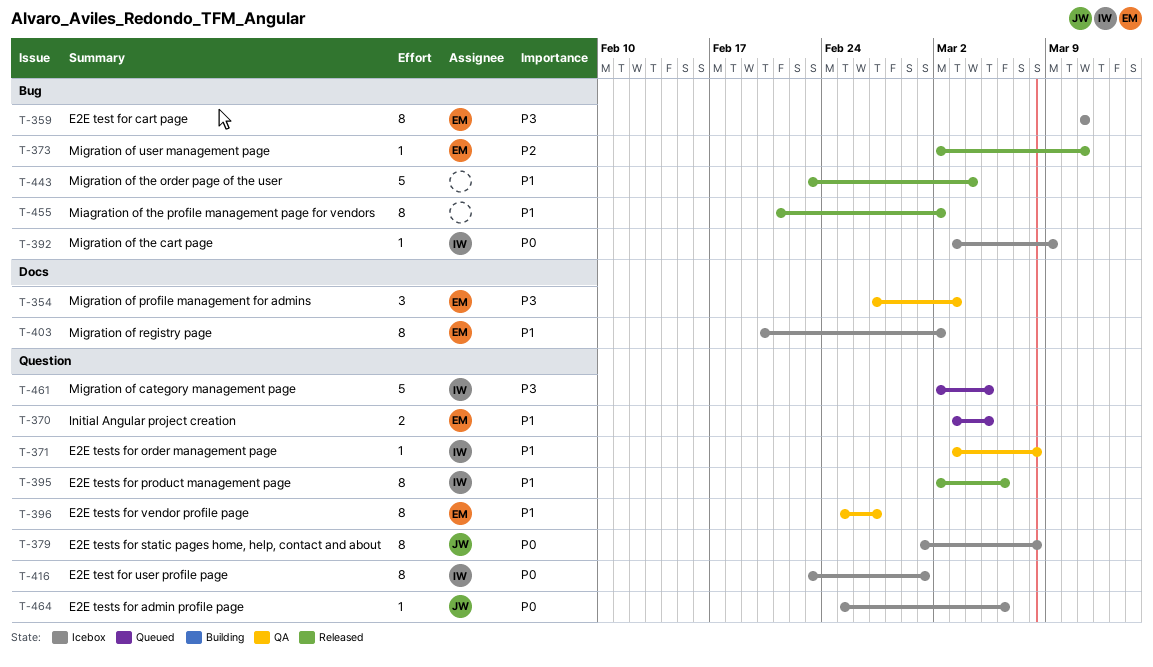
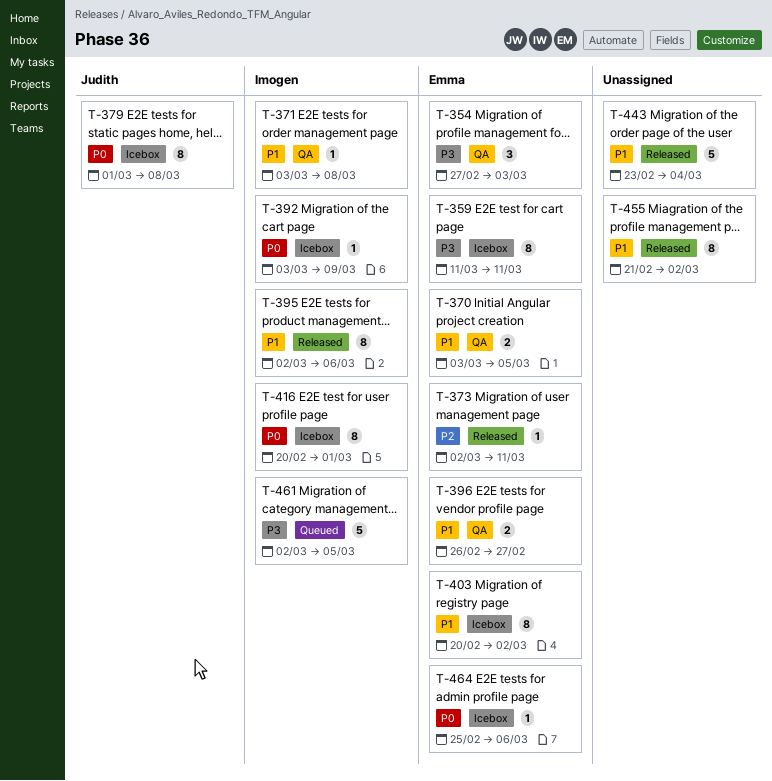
T-370, status: Queued -> QA
T-396, estimate: 8 -> 2
T-396, start: Feb 25 -> Feb 26
T-416, start: Feb 23 -> Feb 20
T-464, owner: Judith -> Emma

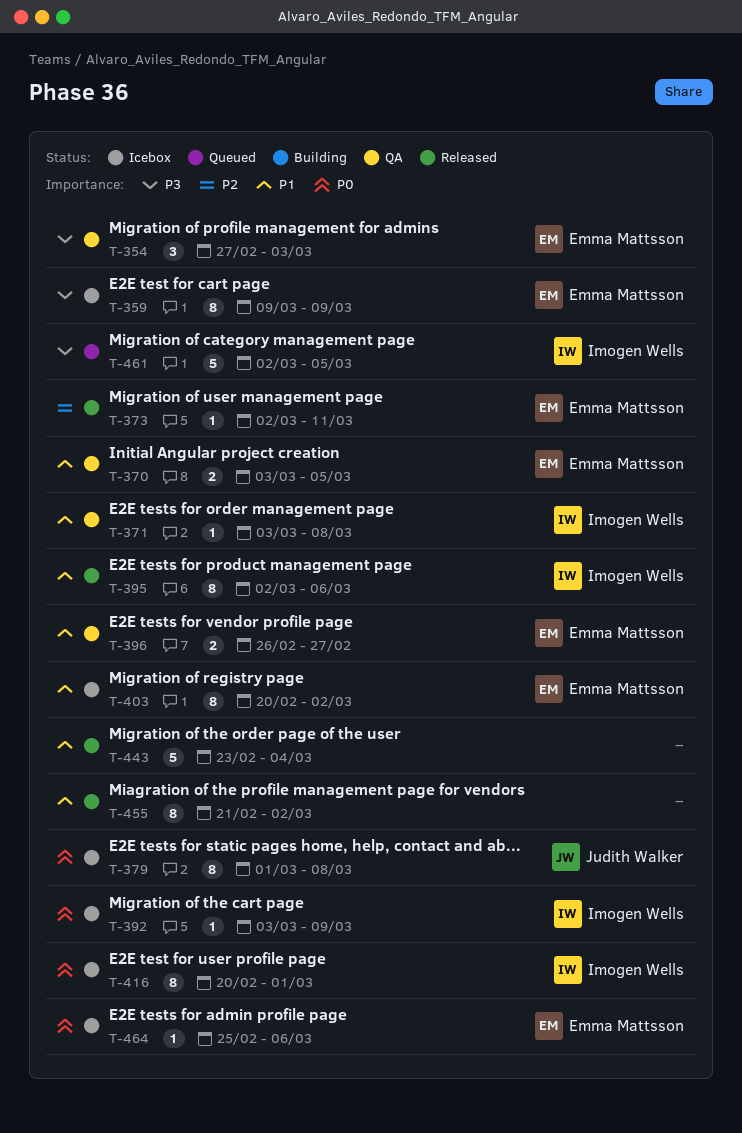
T-359, start: Mar 11 -> Mar 9
T-359, due: Mar 11 -> Mar 9

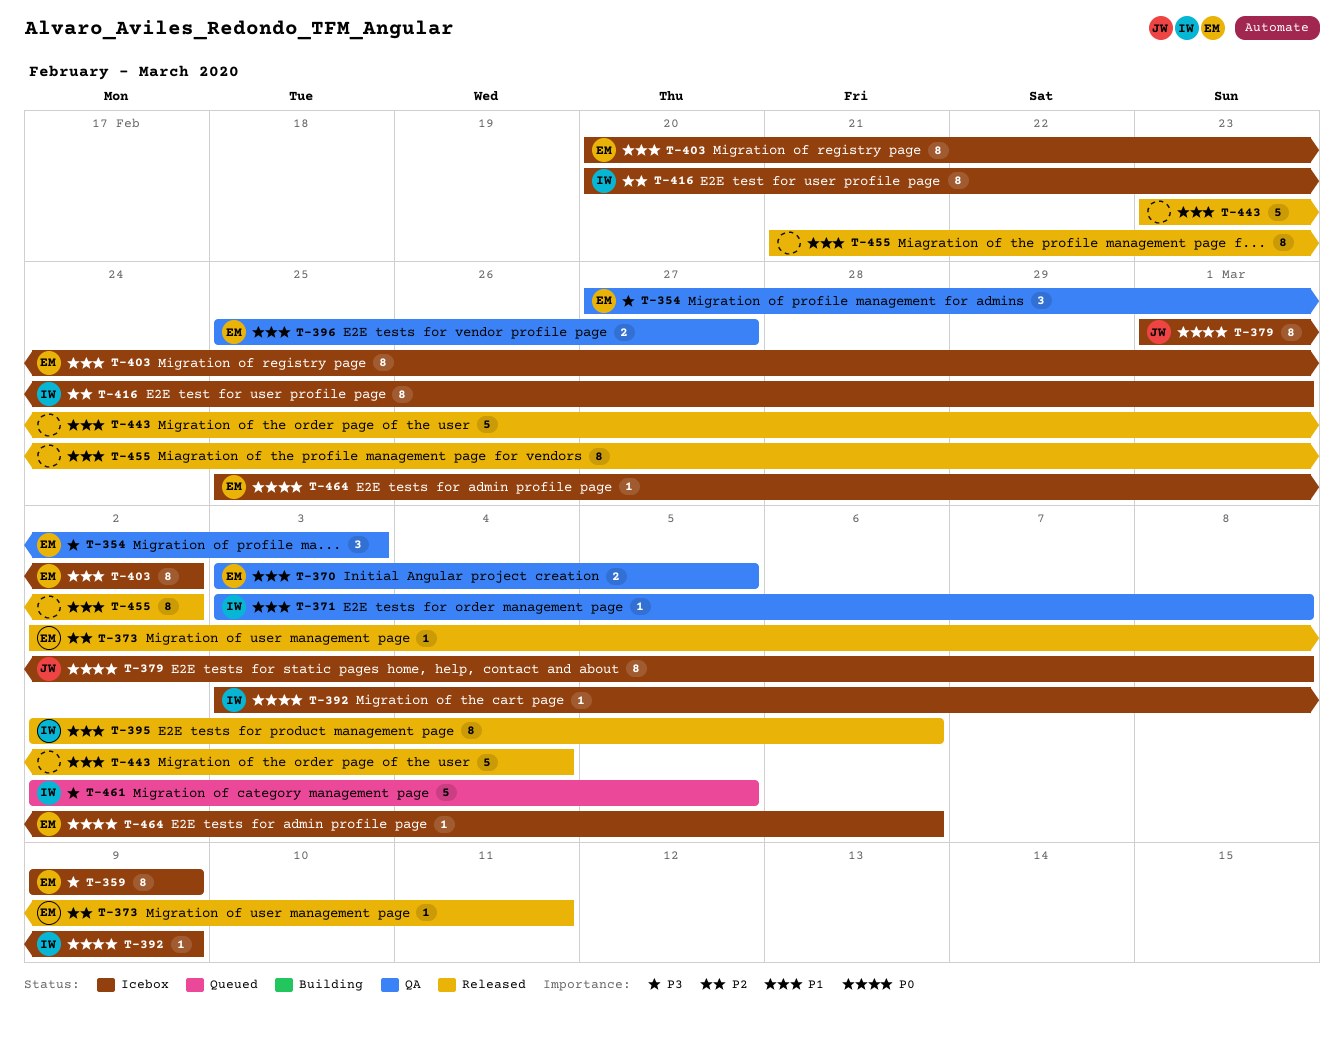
T-396, start: Feb 26 -> Feb 25
T-416, priority: P0 -> P2

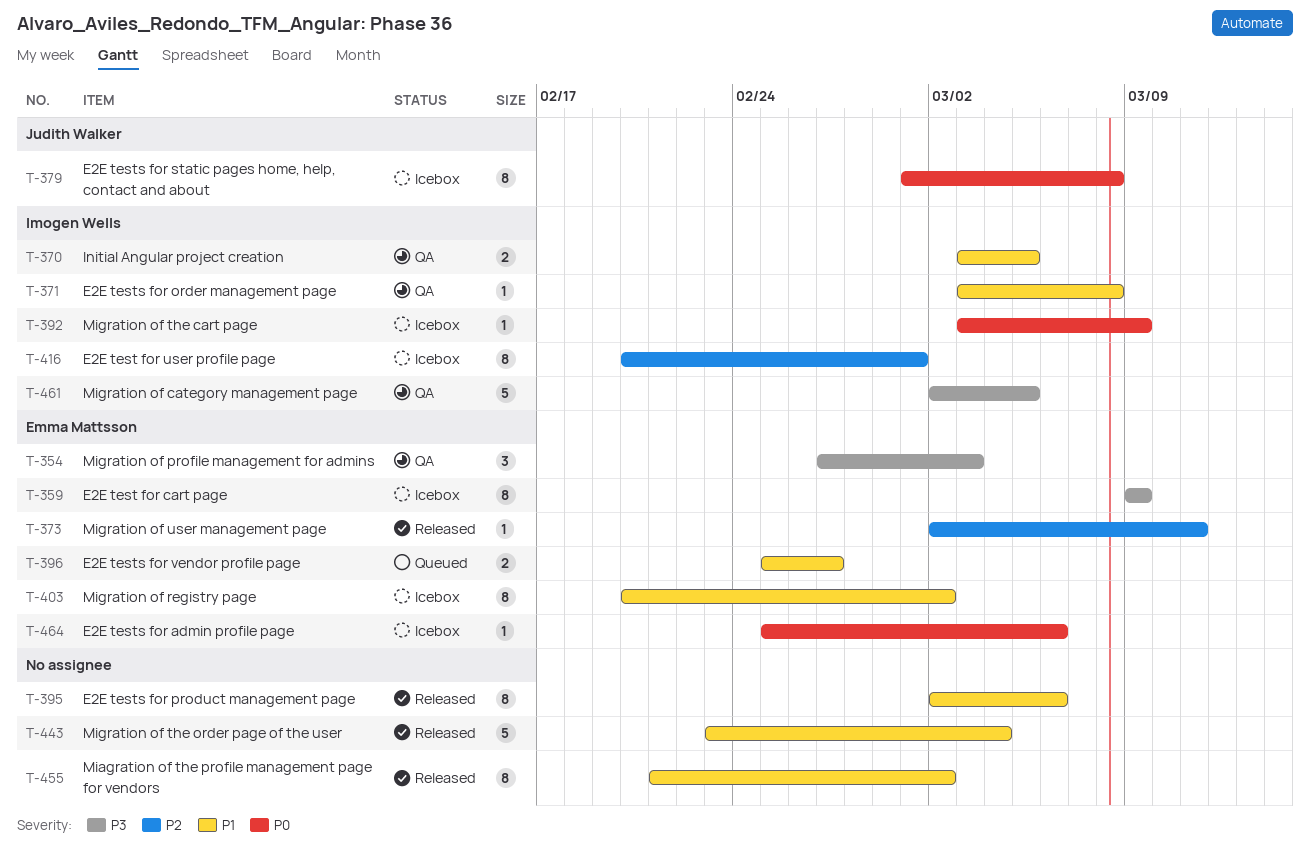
T-370, owner: Emma Mattsson -> Imogen Wells
T-395, owner: Imogen Wells -> none
T-396, status: QA -> Queued
T-461, status: Queued -> QA

